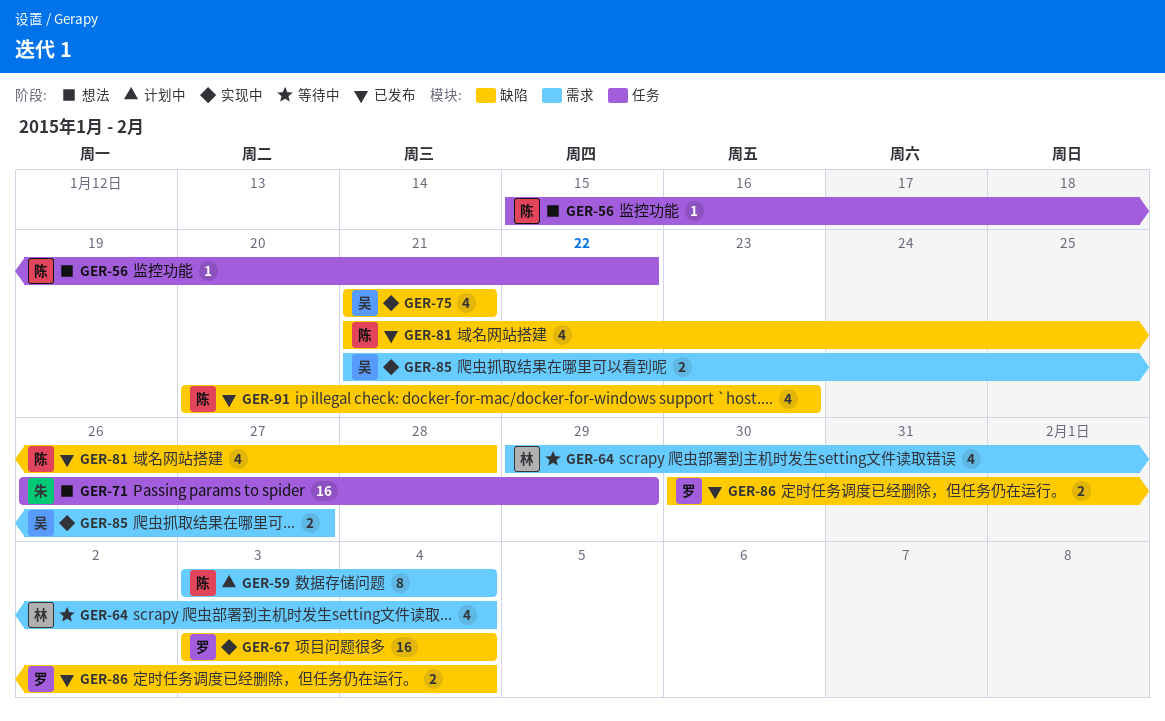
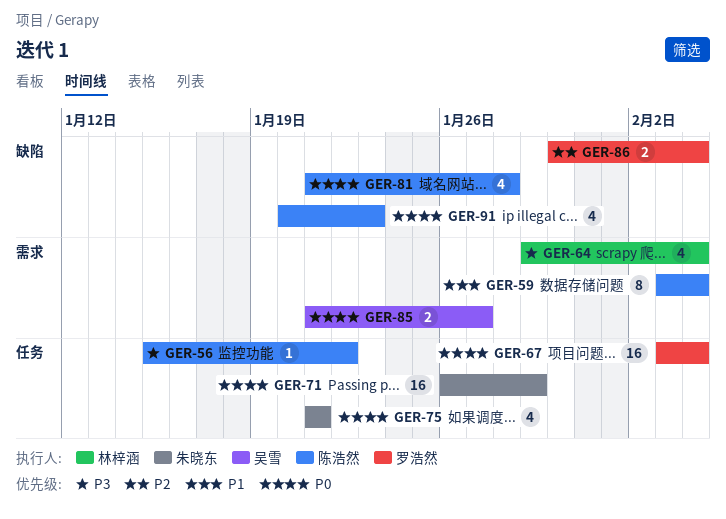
GER-67, label: 缺陷 -> 任务
GER-75, owner: 吴雪 -> 朱晓东
GER-75, label: 缺陷 -> 任务

